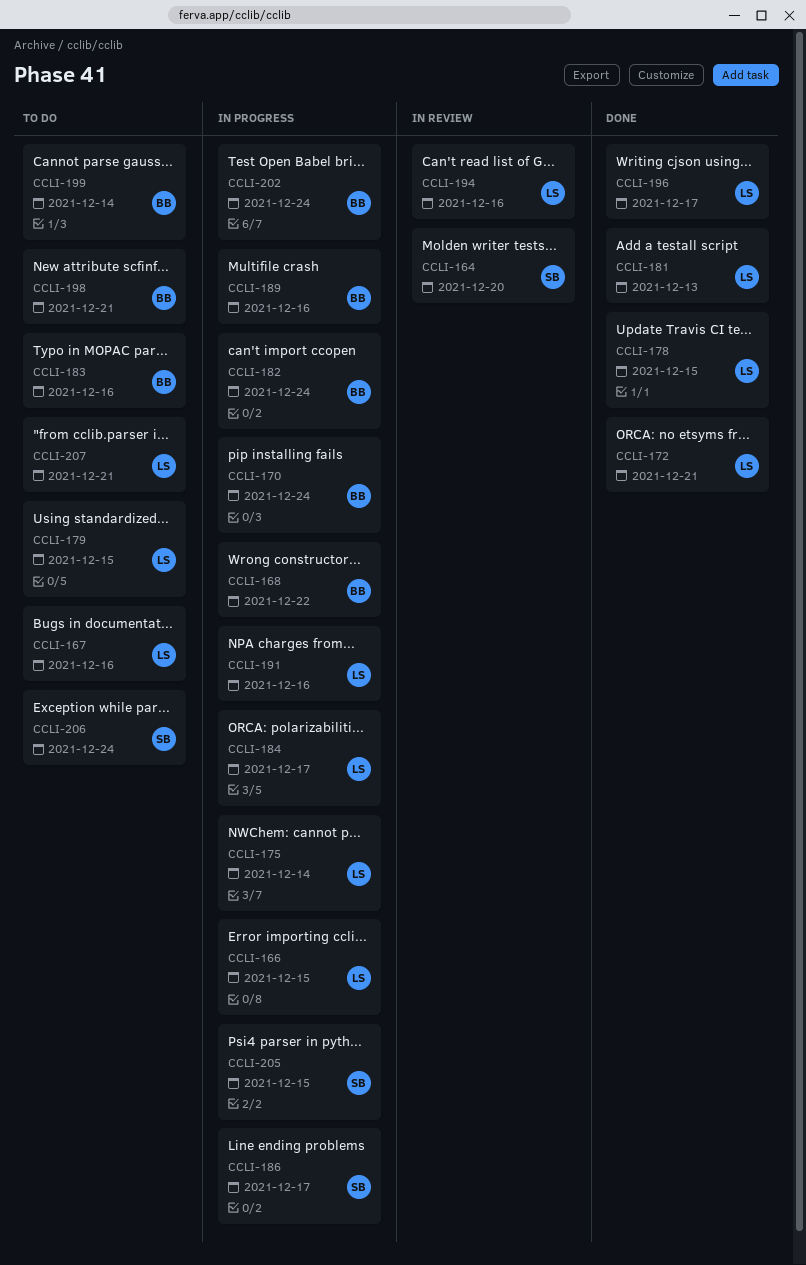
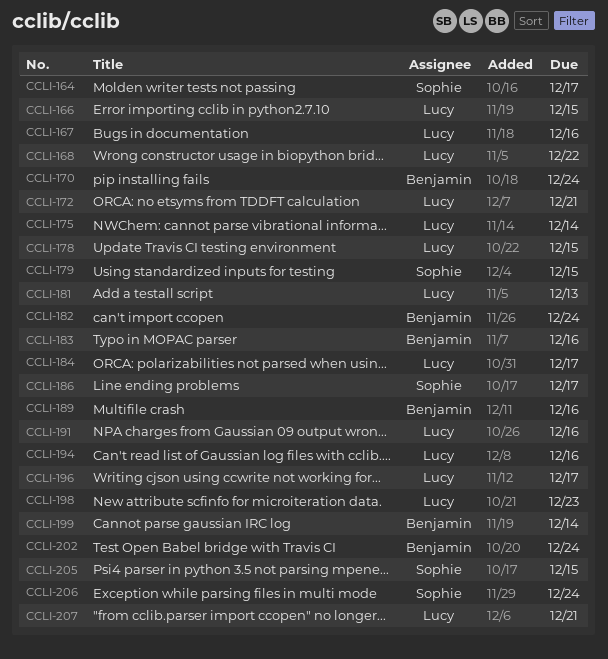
CCLI-164, due: Dec 20 -> Dec 17
CCLI-168, owner: Benjamin -> Lucy
CCLI-179, owner: Lucy -> Sophie
CCLI-198, owner: Benjamin -> Lucy
CCLI-198, due: Dec 21 -> Dec 23

